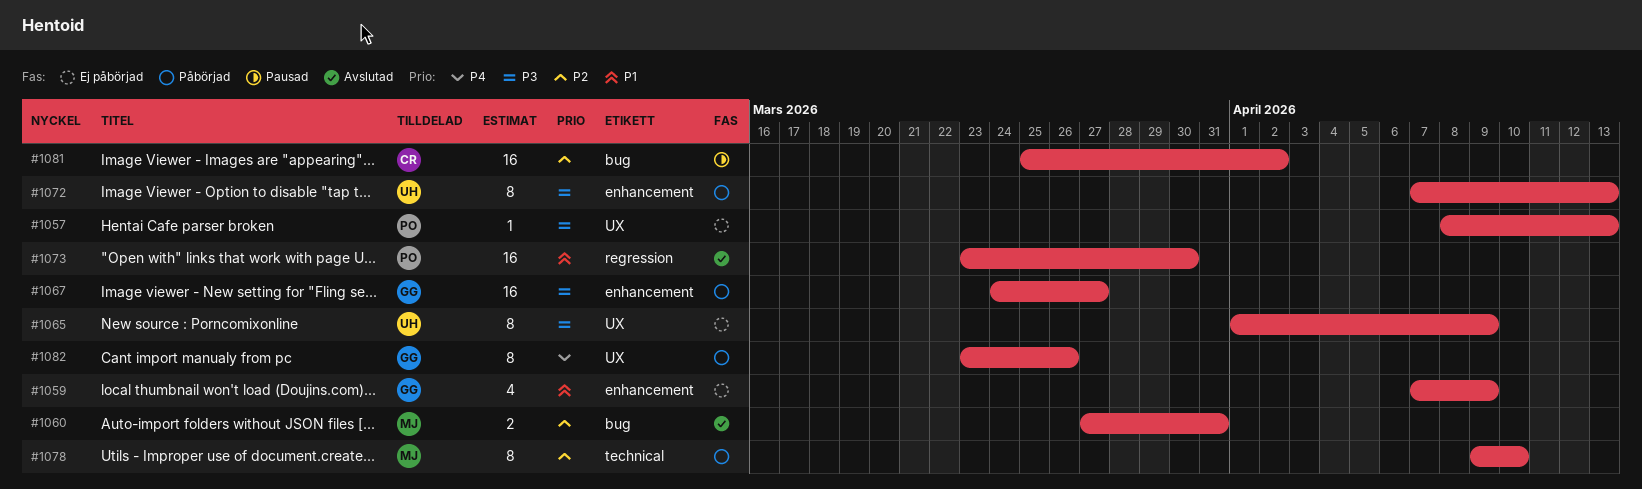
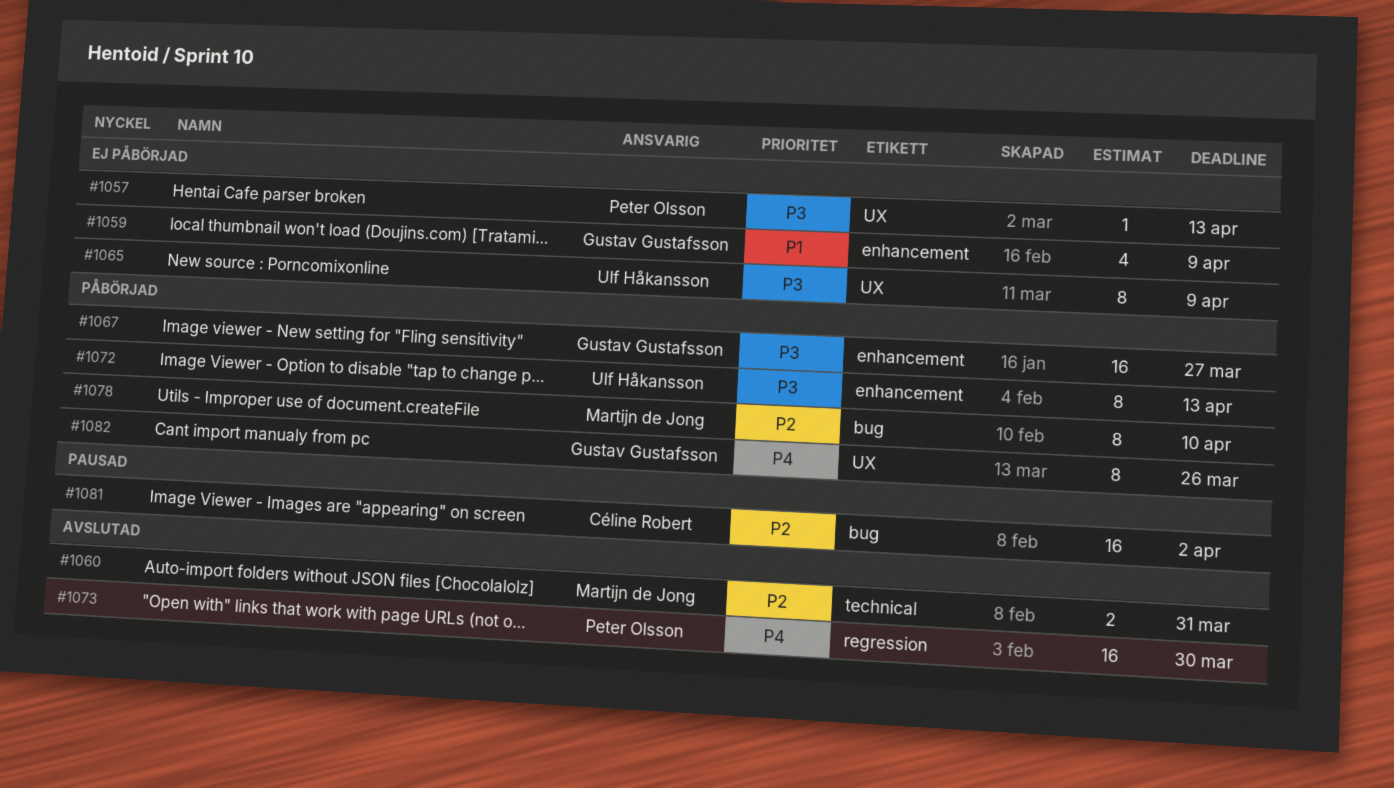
#1060, label: bug -> technical
#1073, priority: P1 -> P4
#1078, label: technical -> bug

